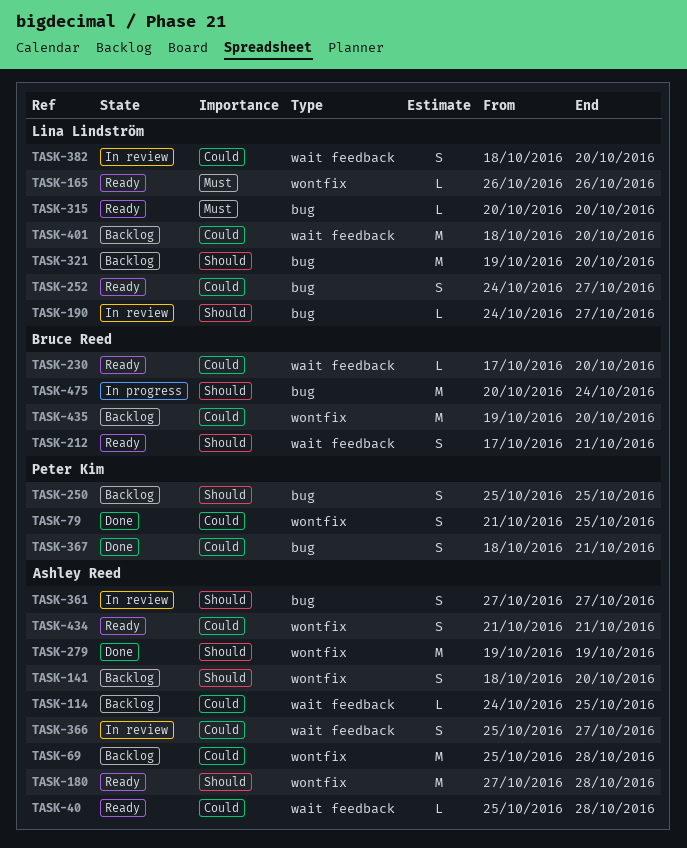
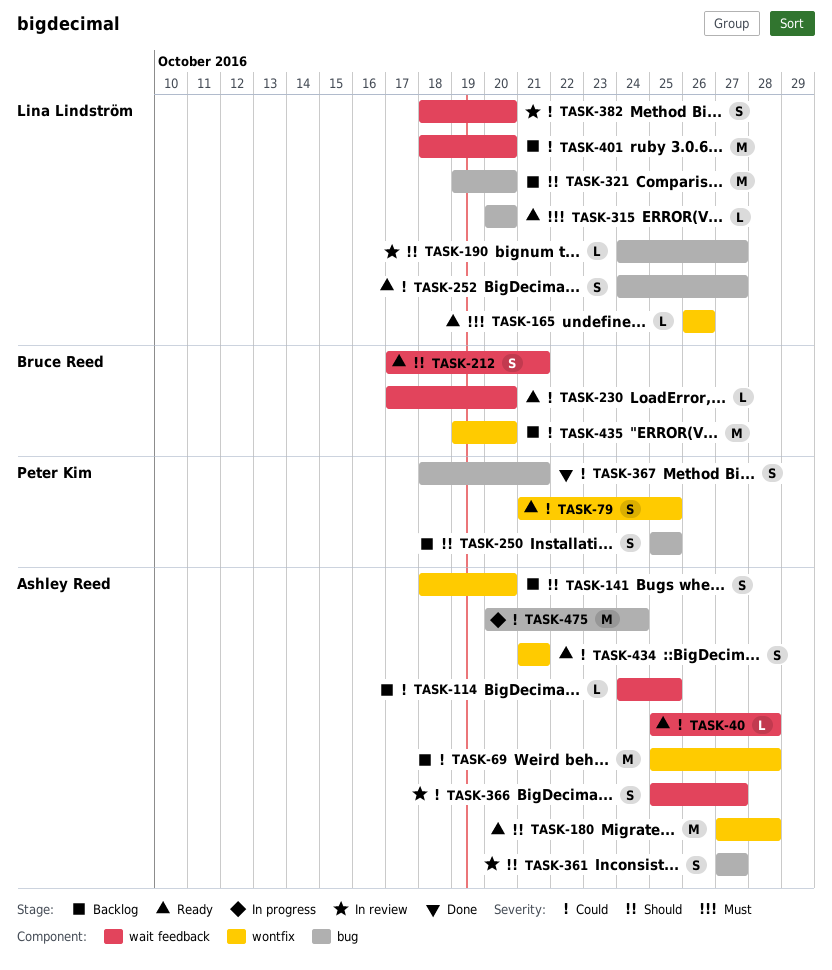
TASK-79, status: Done -> Ready
TASK-279: present -> none
TASK-475, owner: Bruce Reed -> Ashley Reed
TASK-475, priority: Should -> Could

